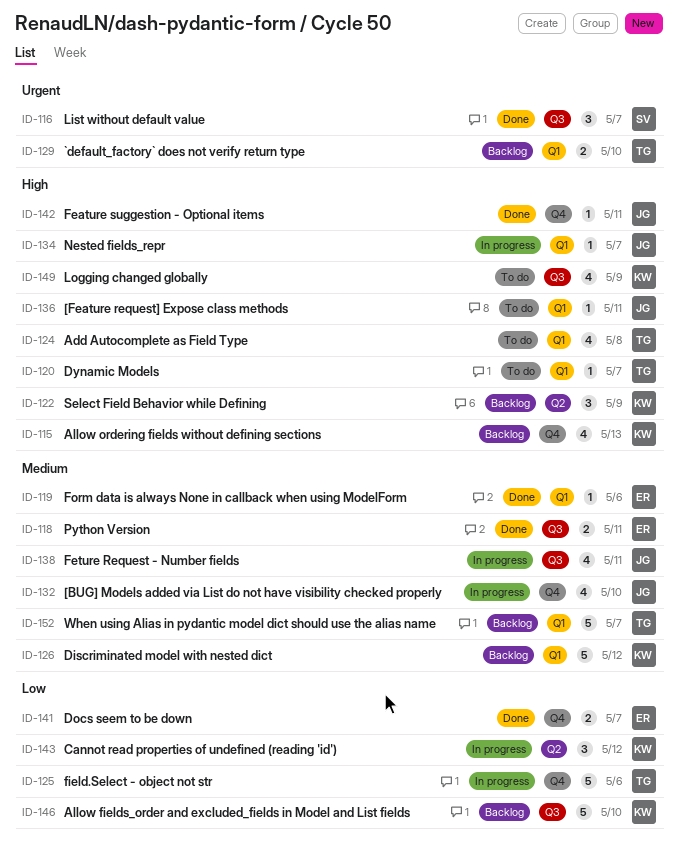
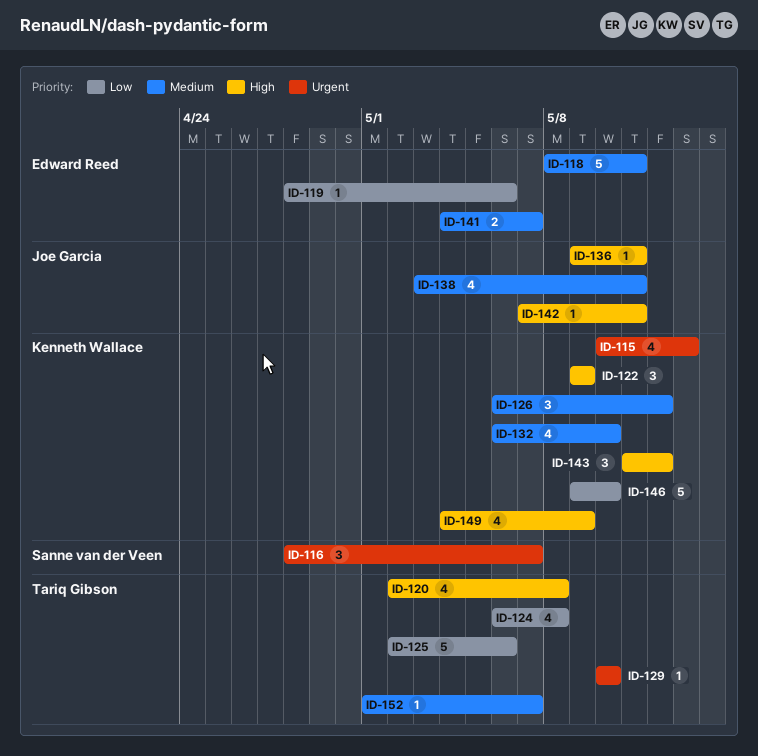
ID-115, priority: High -> Urgent
ID-118, estimate: 2 -> 5
ID-119, priority: Medium -> Low
ID-120, estimate: 1 -> 4
ID-120, due: May 7 -> May 8
ID-124, priority: High -> Low
ID-126, estimate: 5 -> 3
ID-129, estimate: 2 -> 1
ID-132, owner: Joe Garcia -> Kenneth Wallace
ID-134: present -> none
ID-141, priority: Low -> Medium
ID-143, priority: Low -> High
ID-152, estimate: 5 -> 1

